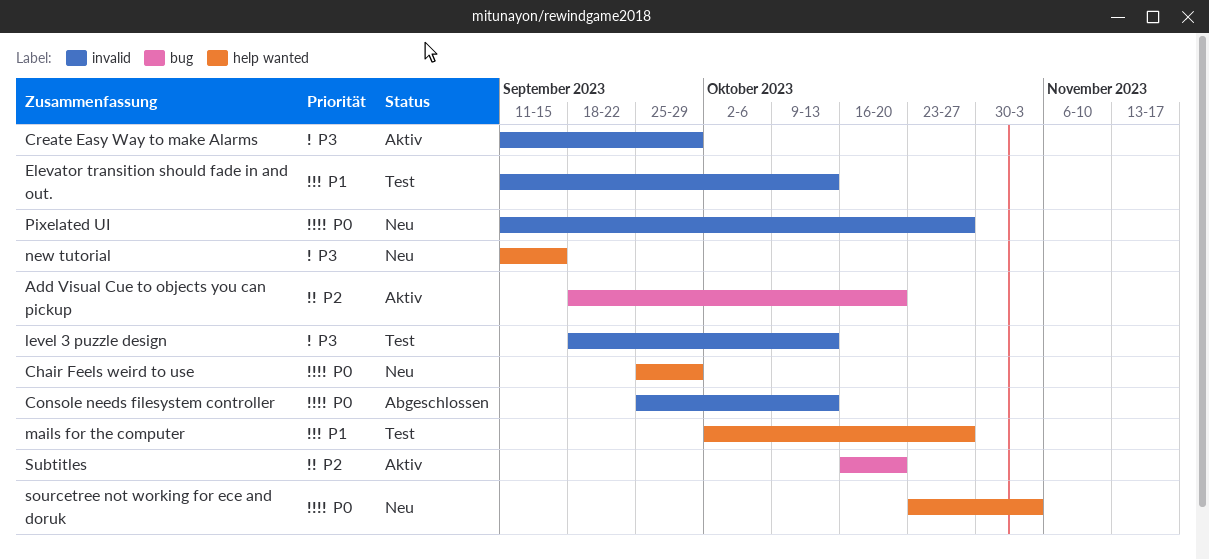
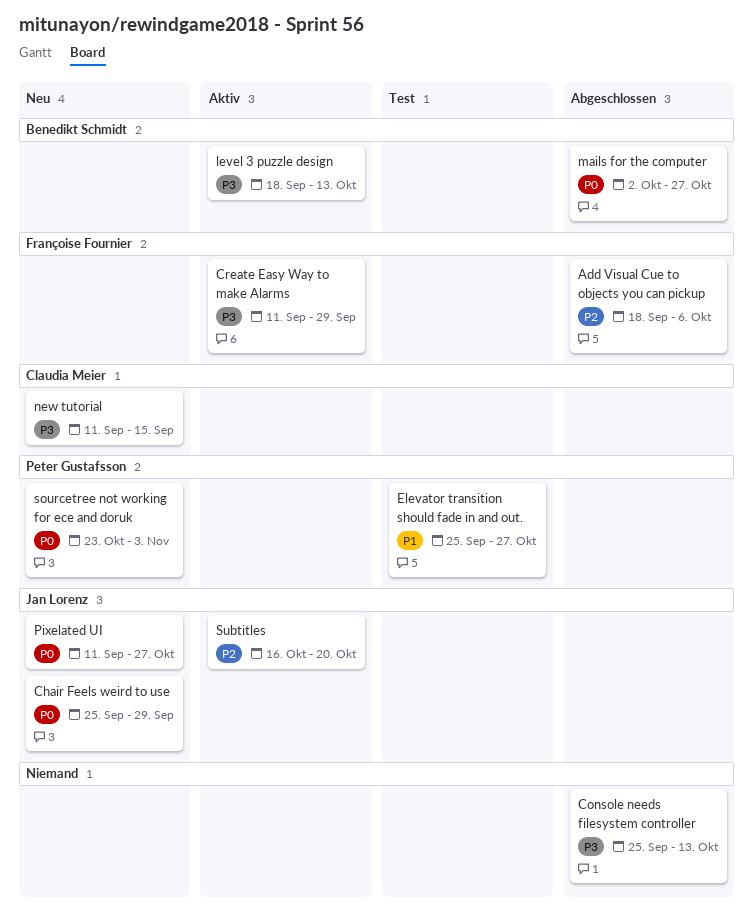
Add Visual Cue to objects you can pickup, status: Aktiv -> Abgeschlossen
Add Visual Cue to objects you can pickup, due: Oct 20 -> Oct 6
Console needs filesystem controller, priority: P0 -> P3
Elevator transition should fade in and out., start: Sep 11 -> Sep 25
Elevator transition should fade in and out., due: Oct 13 -> Oct 27
level 3 puzzle design, status: Test -> Aktiv
mails for the computer, status: Test -> Abgeschlossen
mails for the computer, priority: P1 -> P0

